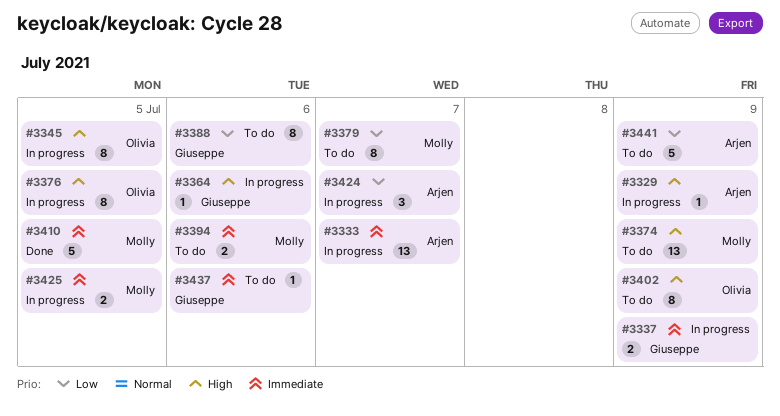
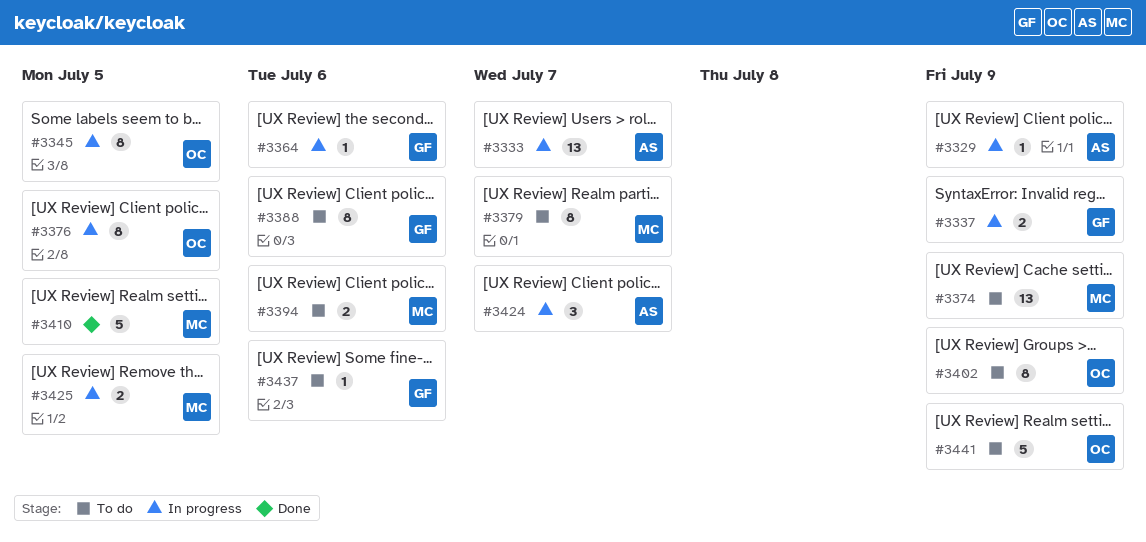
#3441, owner: Arjen -> Olivia

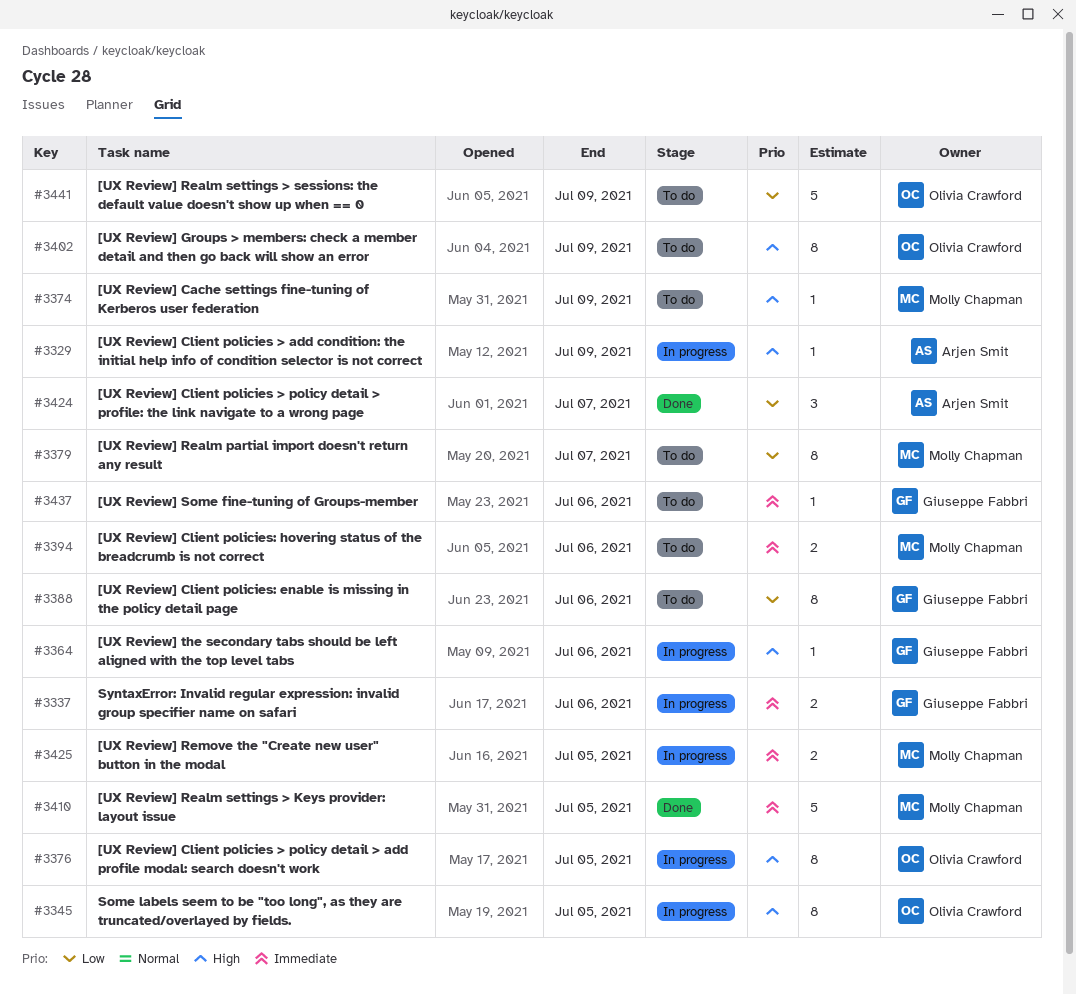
#3333: present -> none
#3337, due: Jul 9 -> Jul 6
#3374, estimate: 13 -> 1
#3424, status: In progress -> Done

